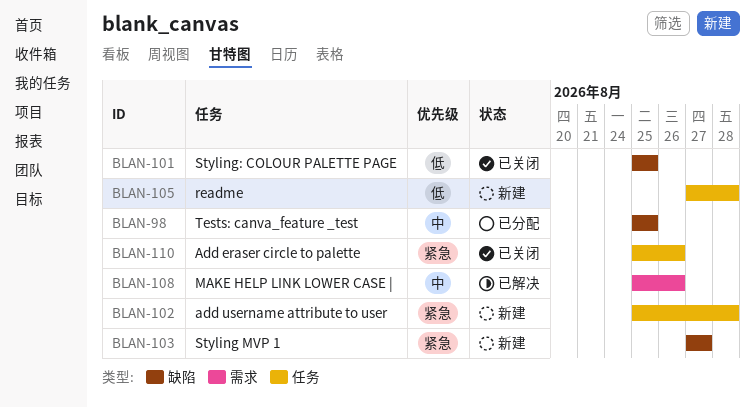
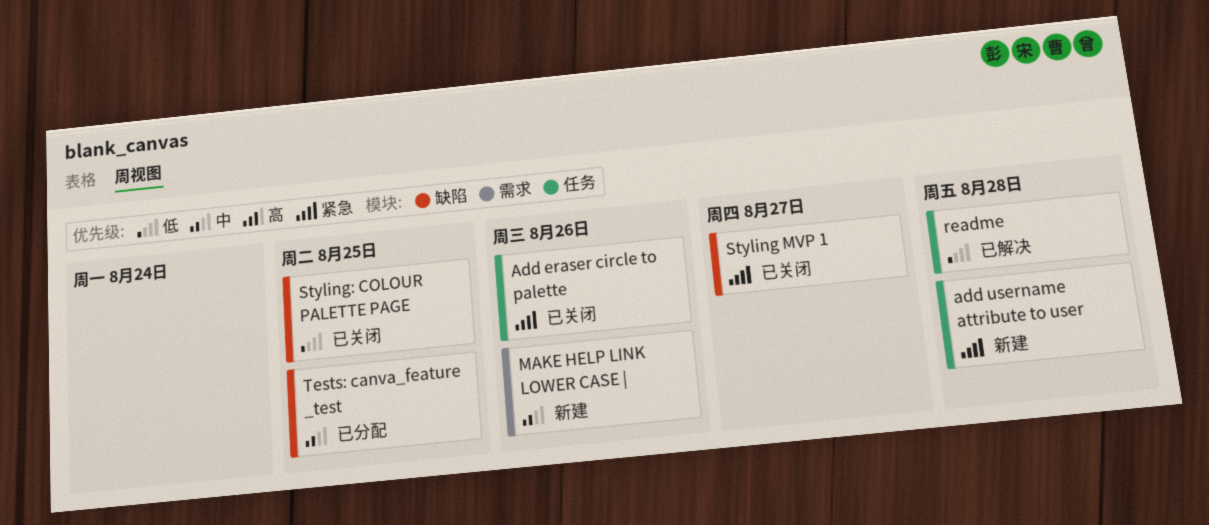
MAKE HELP LINK LOWER CASE |, status: 已解决 -> 新建
readme, status: 新建 -> 已解决
Styling MVP 1, status: 新建 -> 已关闭

